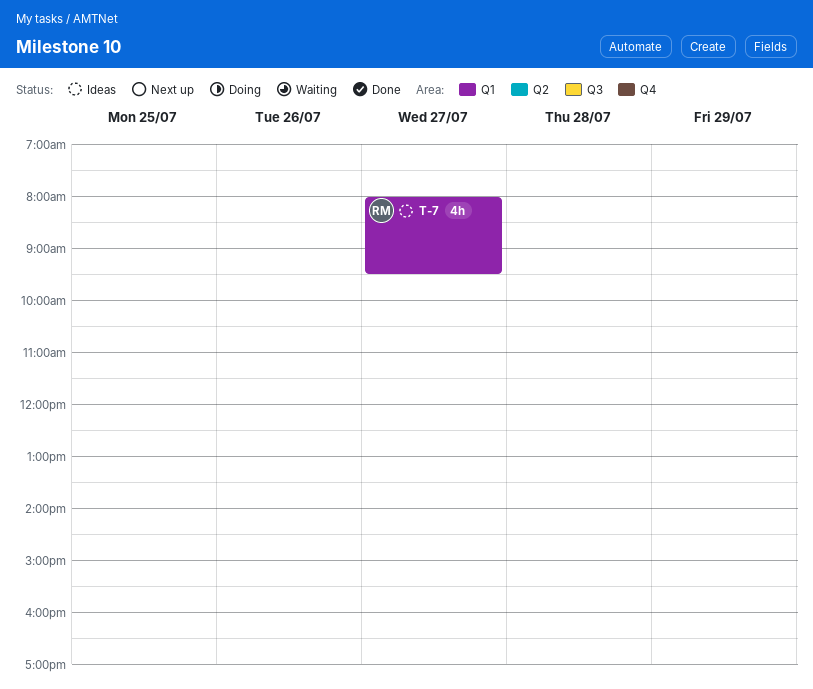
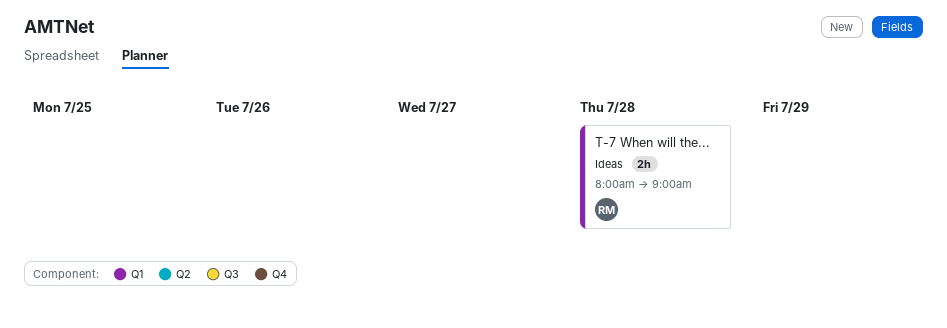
T-7, estimate: 4h -> 2h
T-7, day: Jul 27 -> Jul 28
T-7, ends: 09:30 -> 09:00

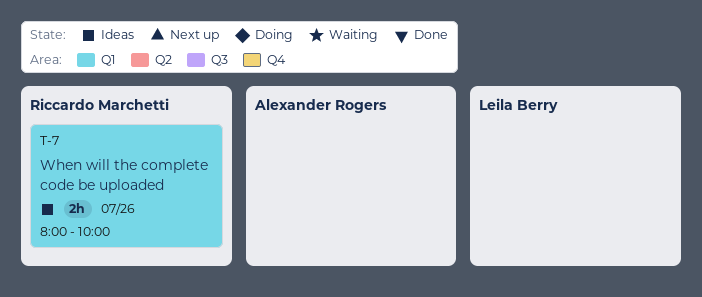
T-7, day: Jul 28 -> Jul 26
T-7, ends: 09:00 -> 10:00

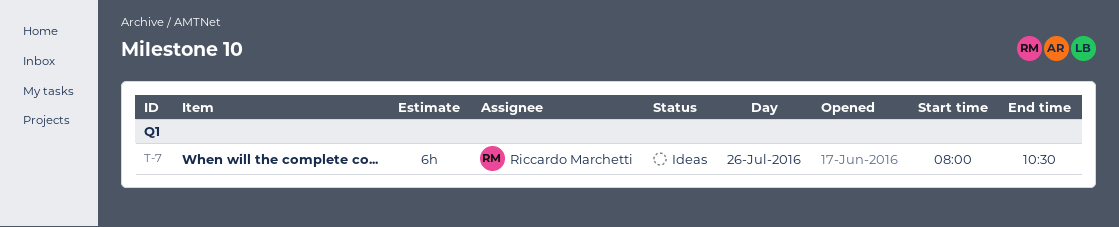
T-7, estimate: 2h -> 6h
T-7, ends: 10:00 -> 10:30

